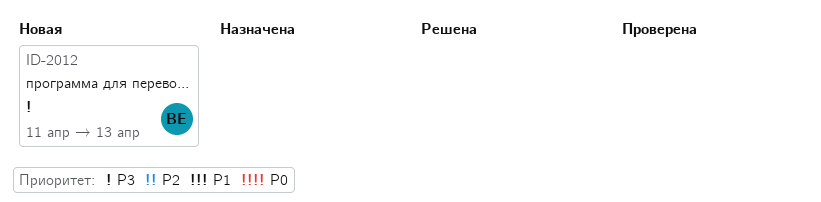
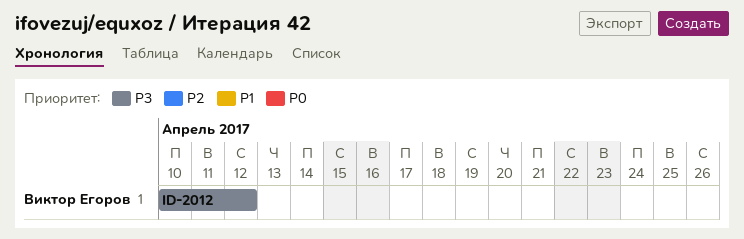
ID-2012, start: Apr 11 -> Apr 10
ID-2012, due: Apr 13 -> Apr 12

